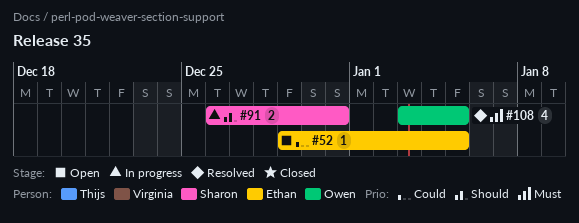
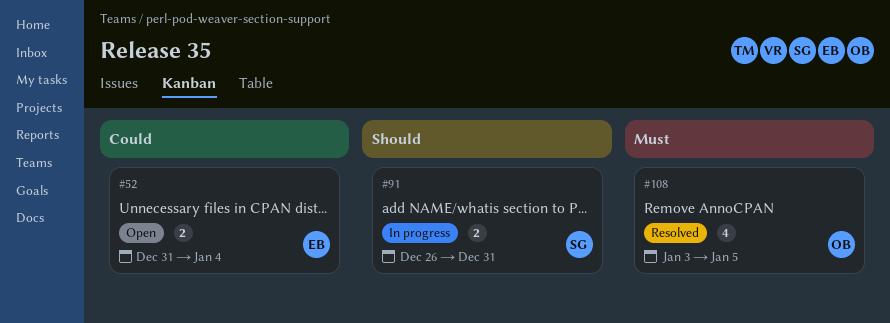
#52, estimate: 1 -> 2
#52, start: Dec 29 -> Dec 31
#52, due: Jan 5 -> Jan 4

